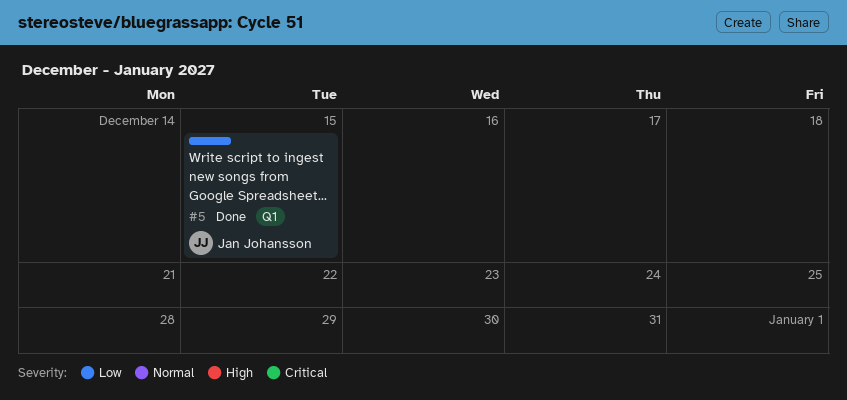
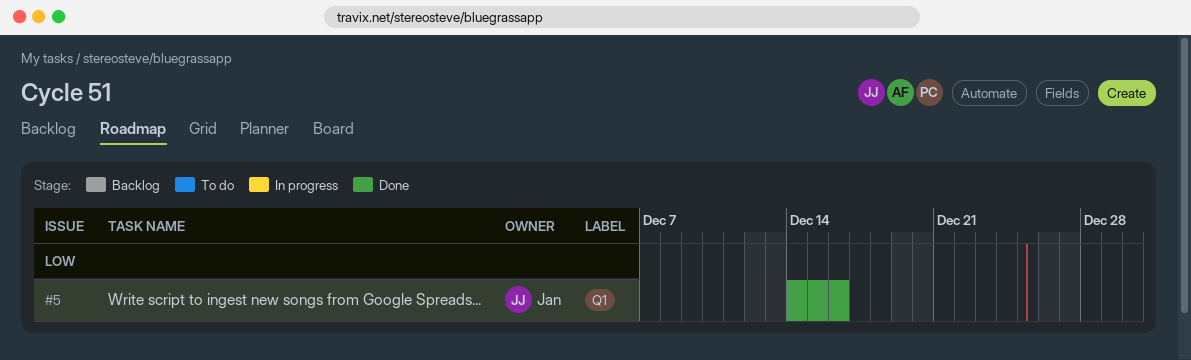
#5, due: Dec 15 -> Dec 16

